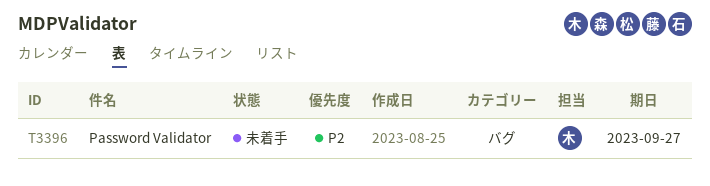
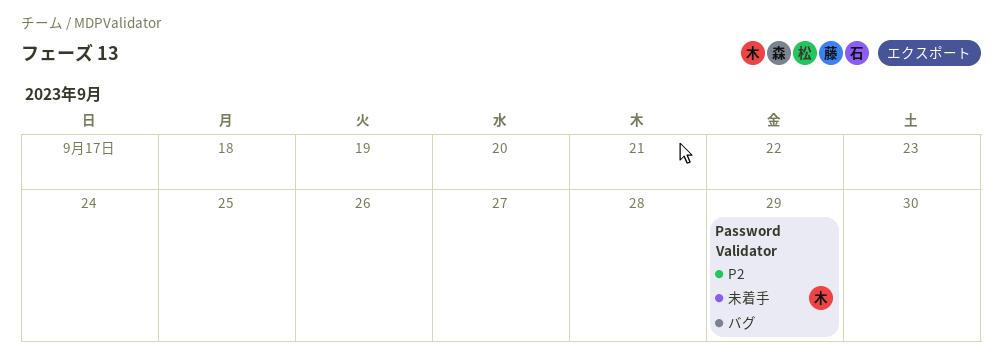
Password Validator, due: Sep 27 -> Sep 29

